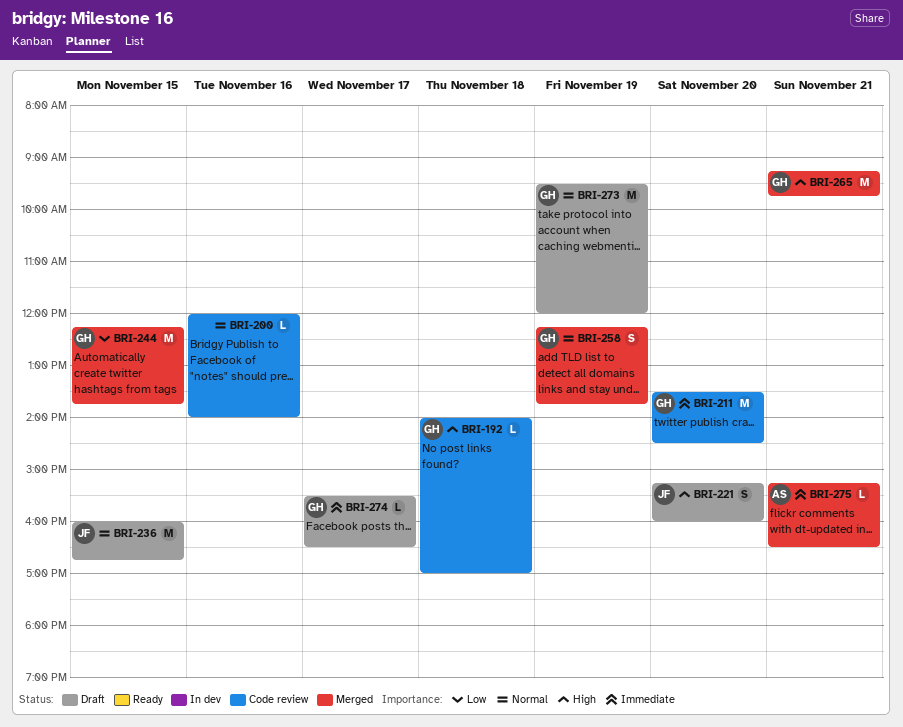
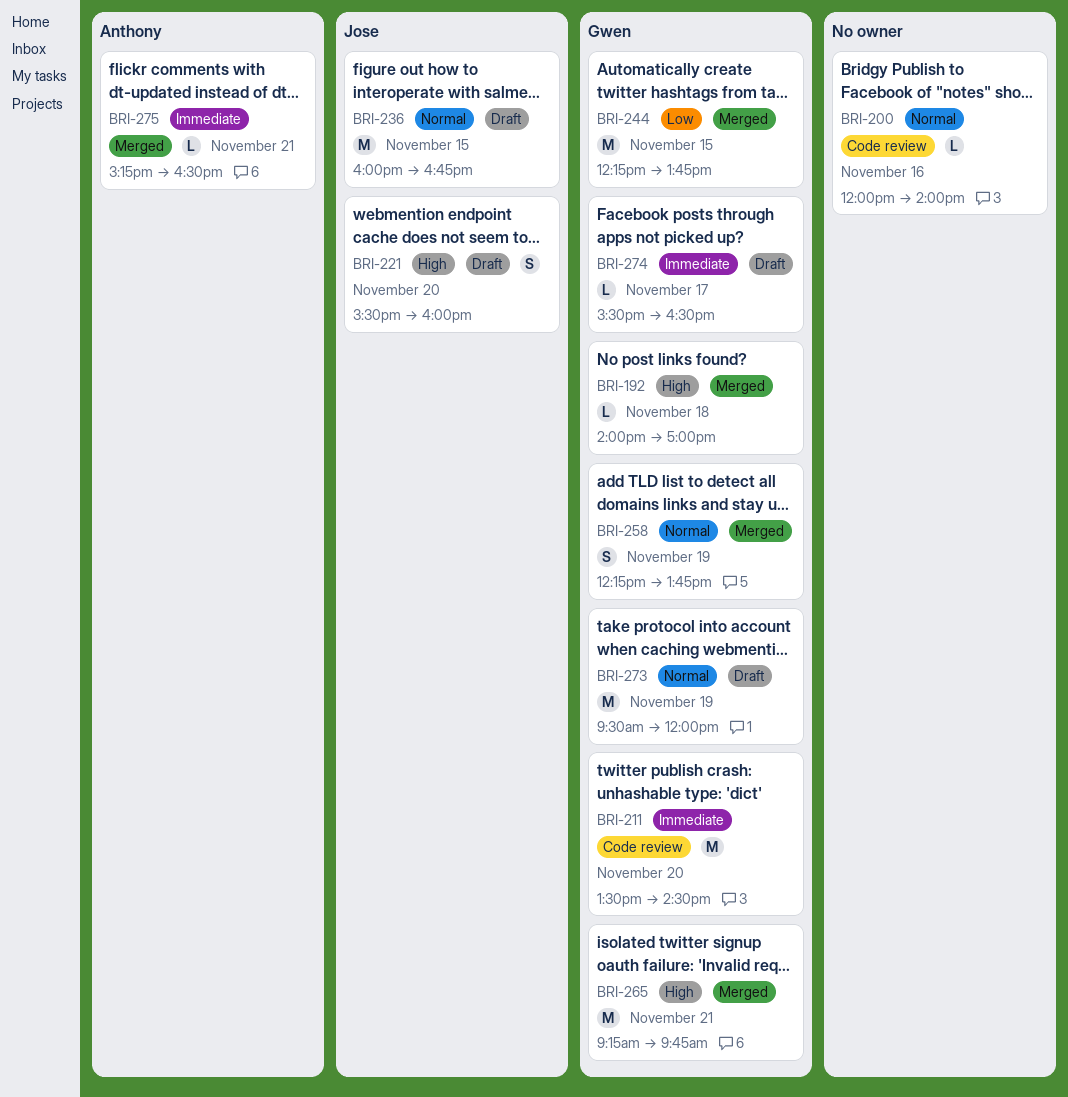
BRI-192, status: Code review -> Merged
BRI-221, begins: 15:15 -> 15:30

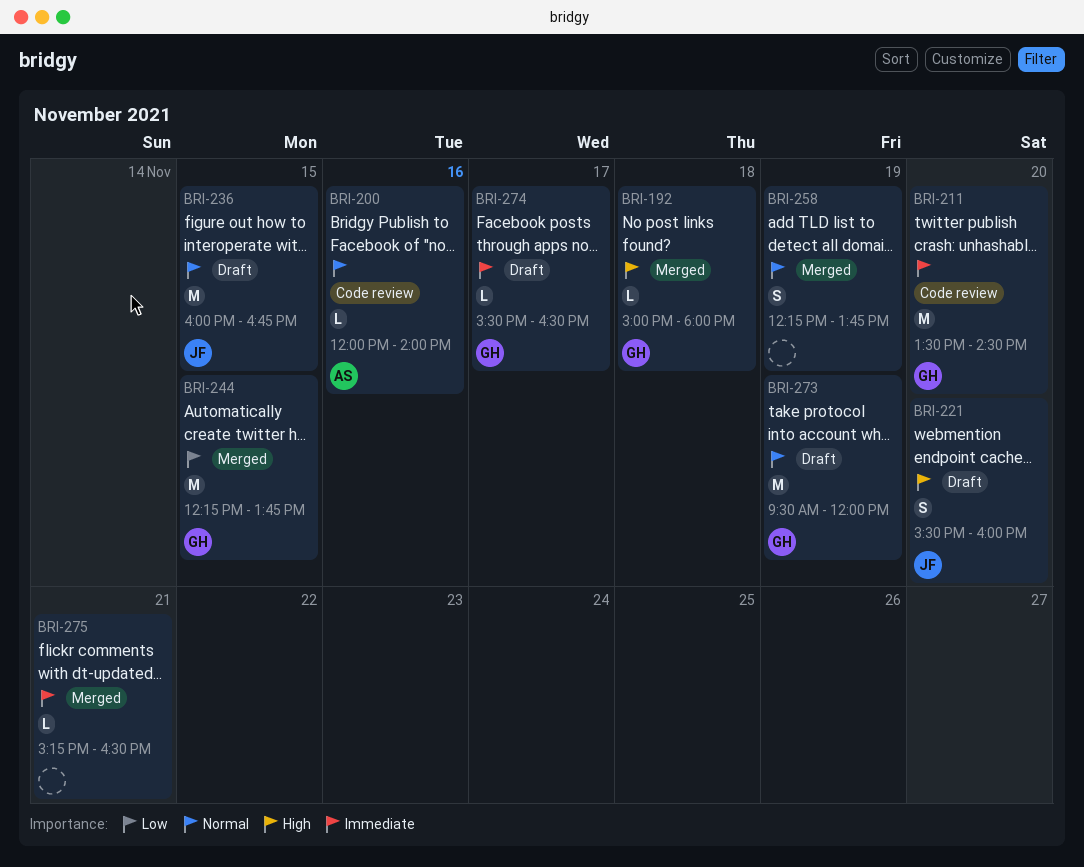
BRI-192, begins: 14:00 -> 15:00
BRI-192, ends: 17:00 -> 18:00
BRI-200, owner: none -> Anthony
BRI-258, owner: Gwen -> none
BRI-265: present -> none
BRI-275, owner: Anthony -> none

